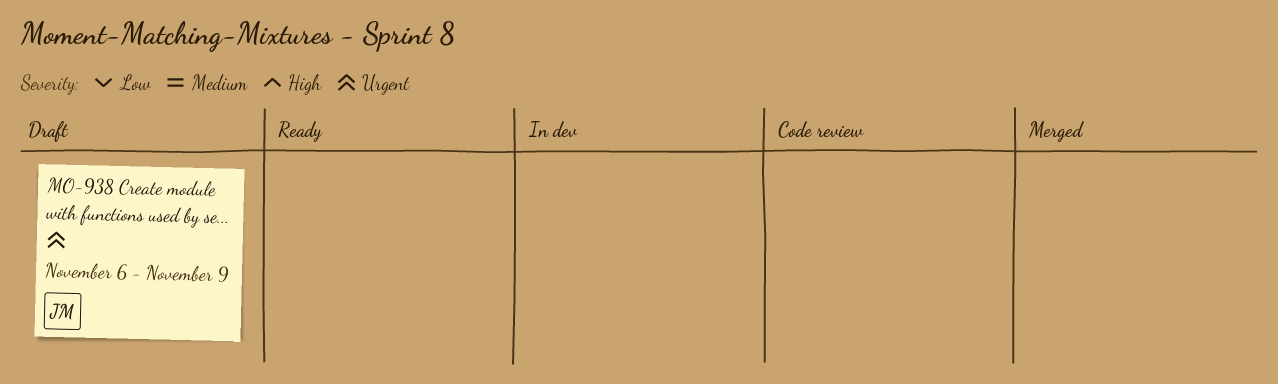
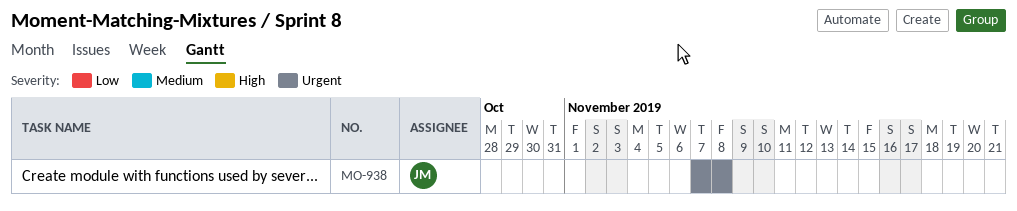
MO-938, start: Nov 6 -> Nov 7
MO-938, due: Nov 9 -> Nov 8

